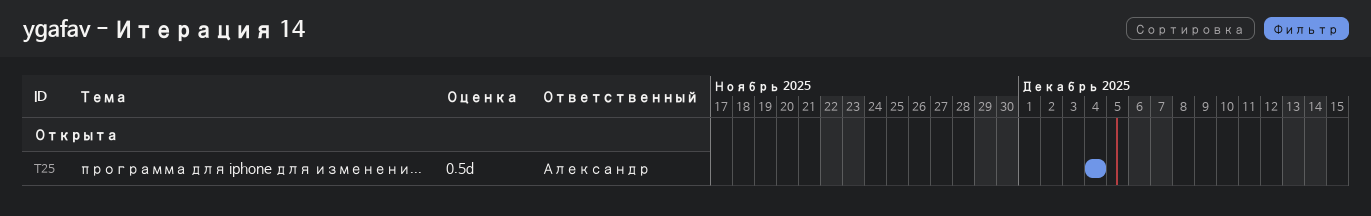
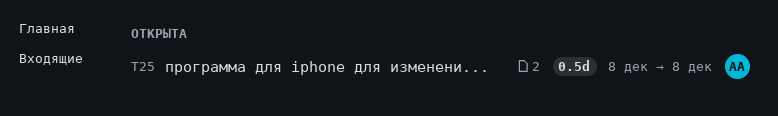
T25, start: Dec 4 -> Dec 8
T25, due: Dec 4 -> Dec 8

